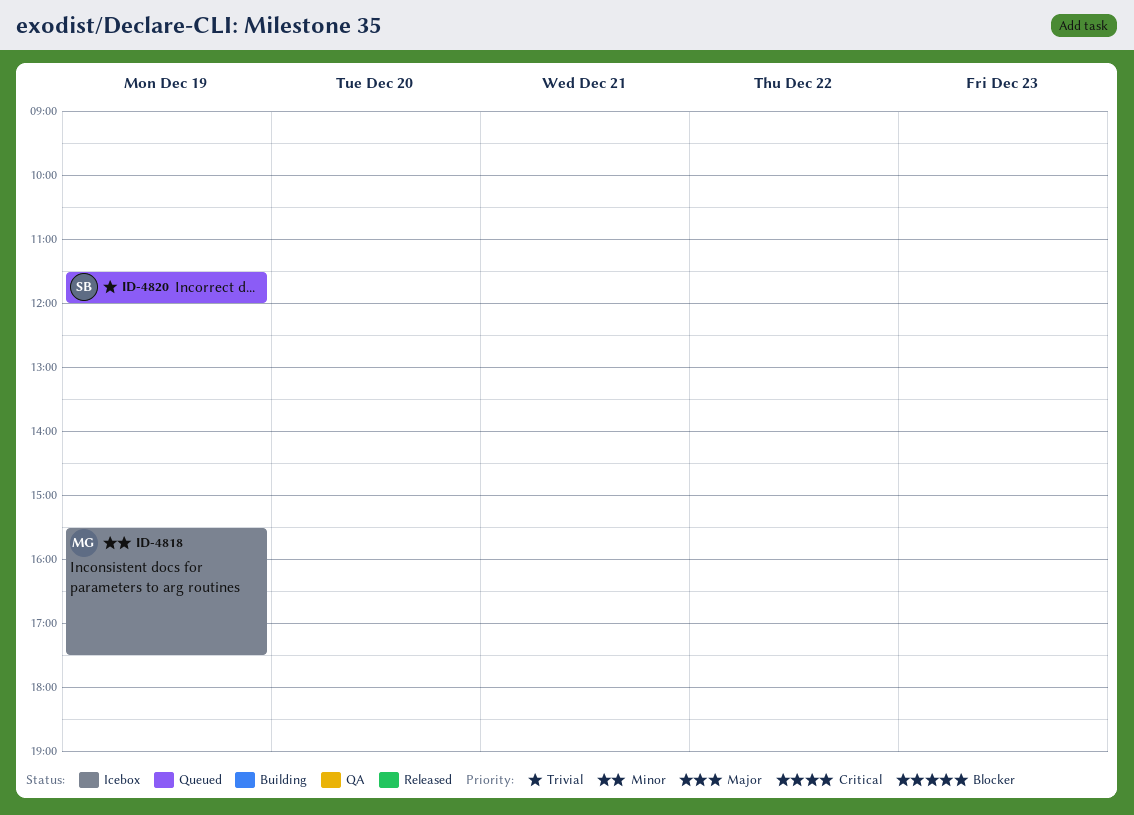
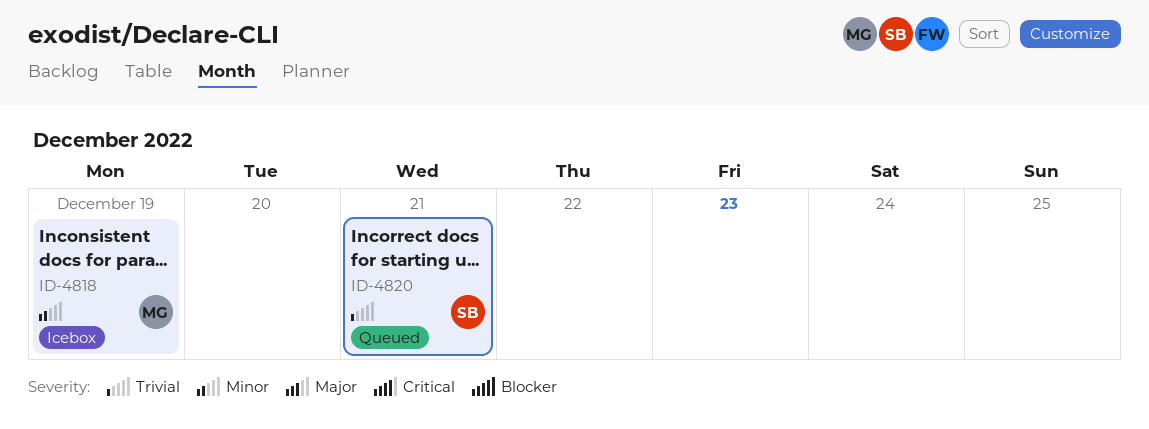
ID-4820, day: Dec 19 -> Dec 21

